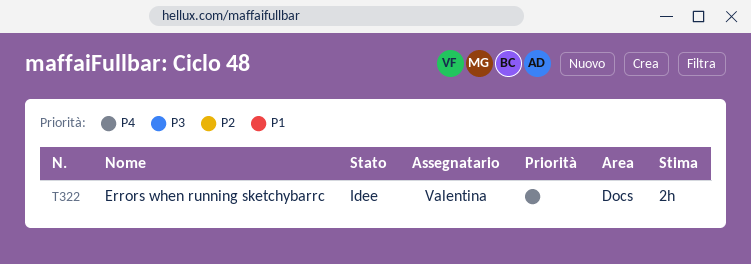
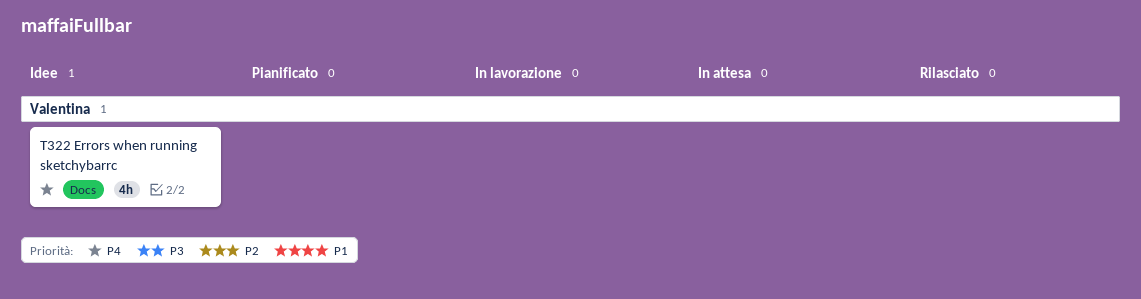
T322, estimate: 2h -> 4h

